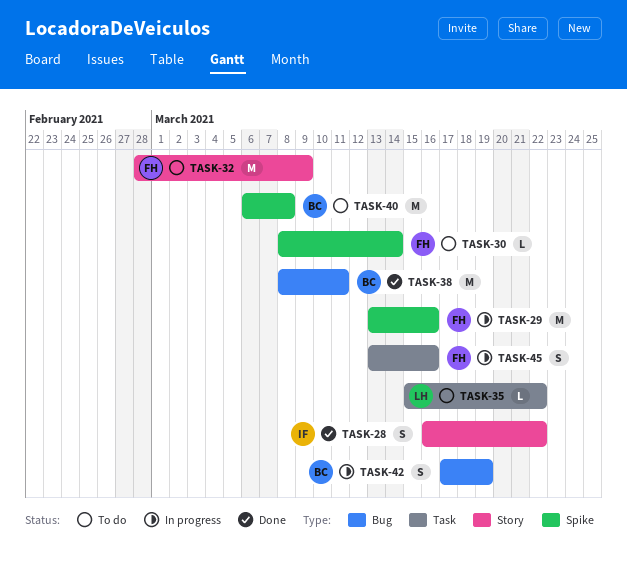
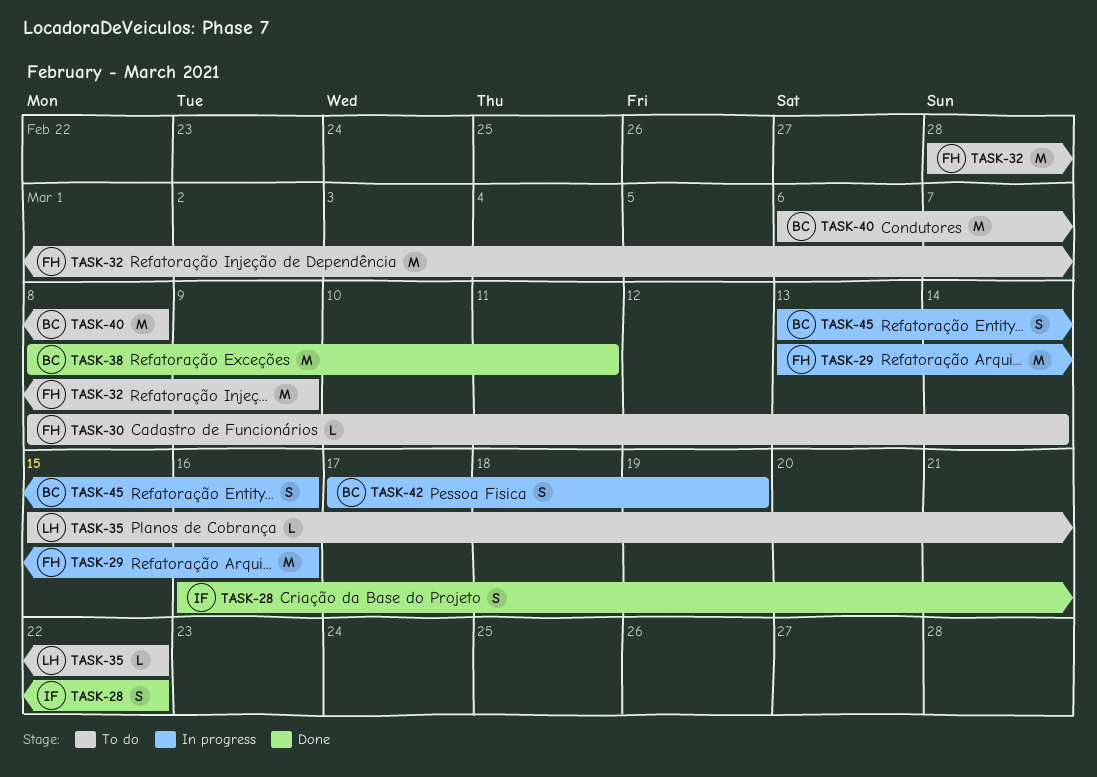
TASK-45, owner: FH -> BC

